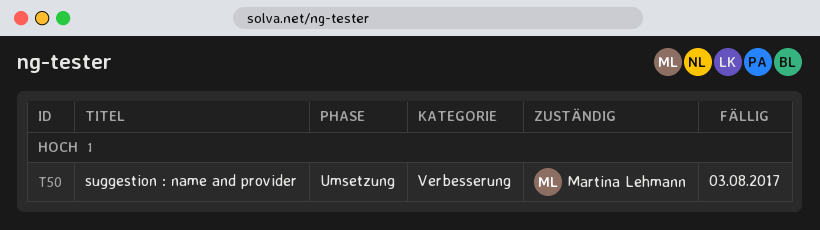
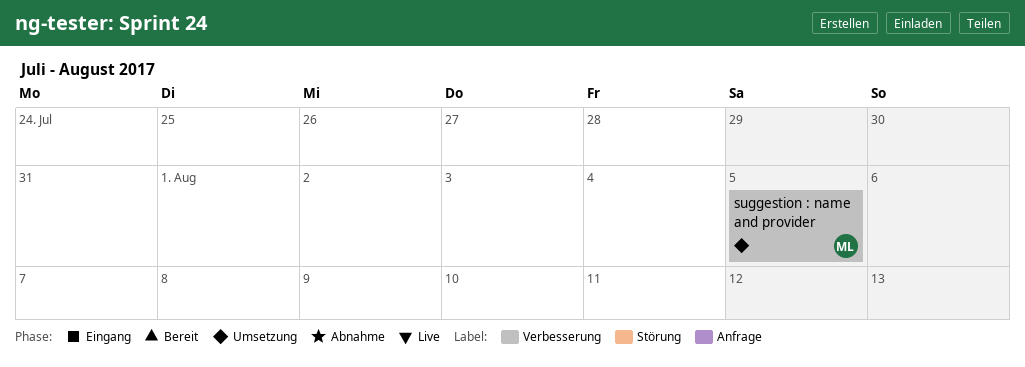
suggestion : name and provider, due: Aug 3 -> Aug 5

